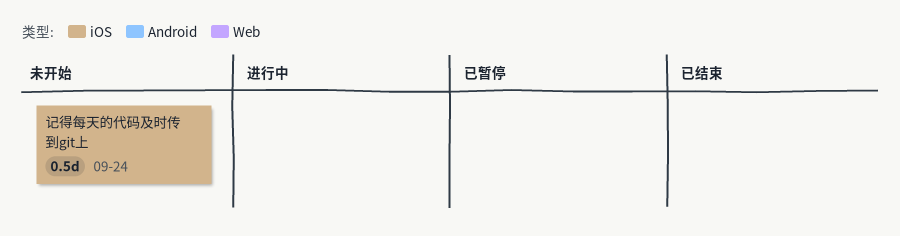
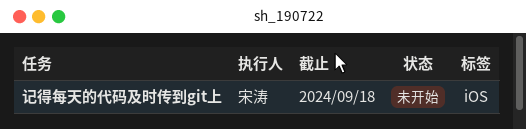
记得每天的代码及时传到git上, due: Sep 24 -> Sep 18

